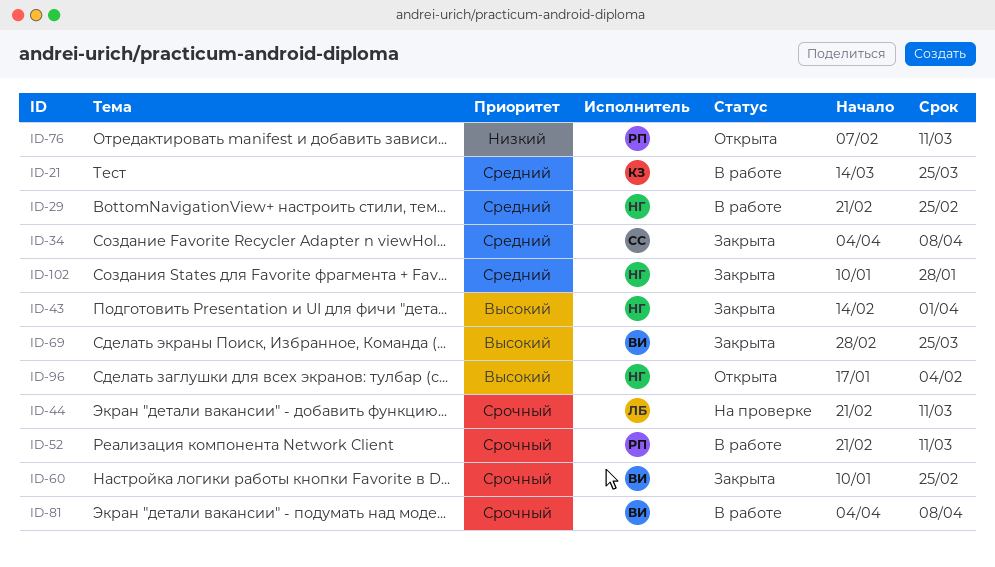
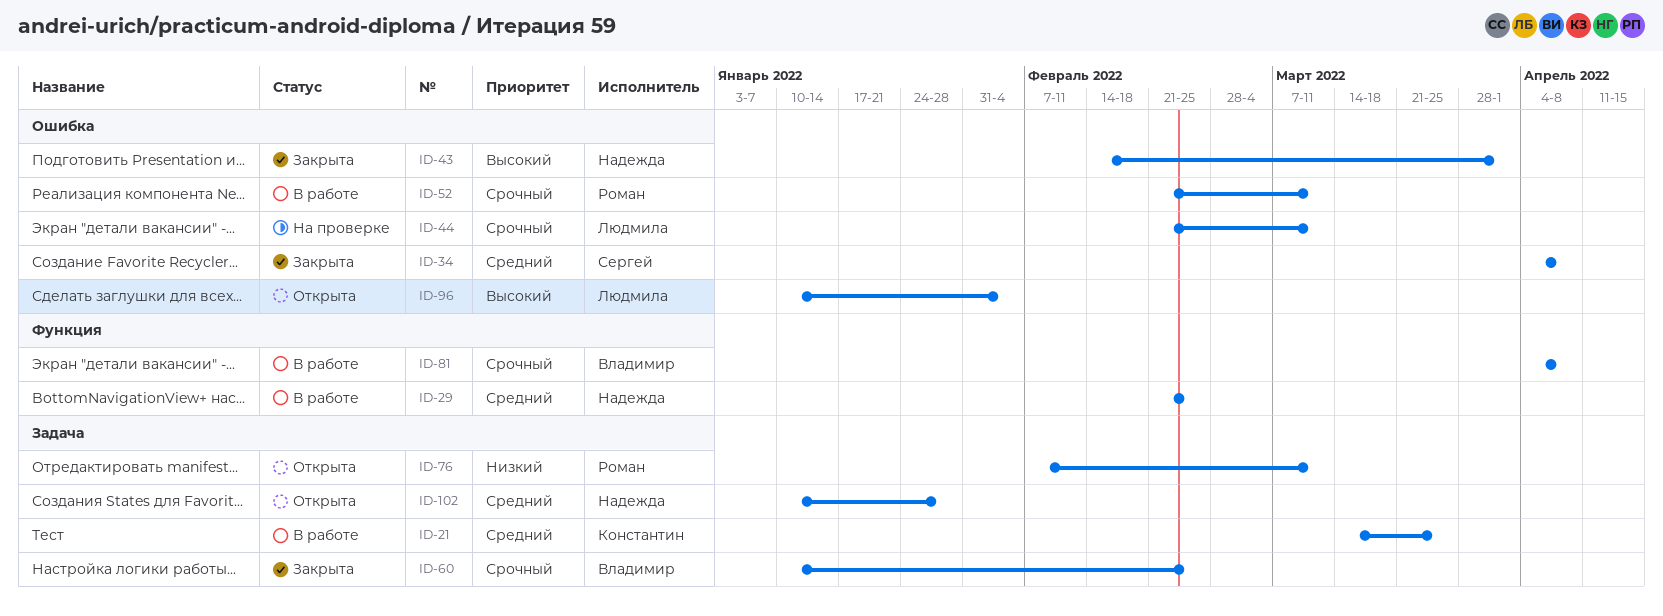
ID-69: present -> none
ID-96, owner: Надежда -> Людмила
ID-96, start: Jan 17 -> Jan 10
ID-102, status: Закрыта -> Открыта

